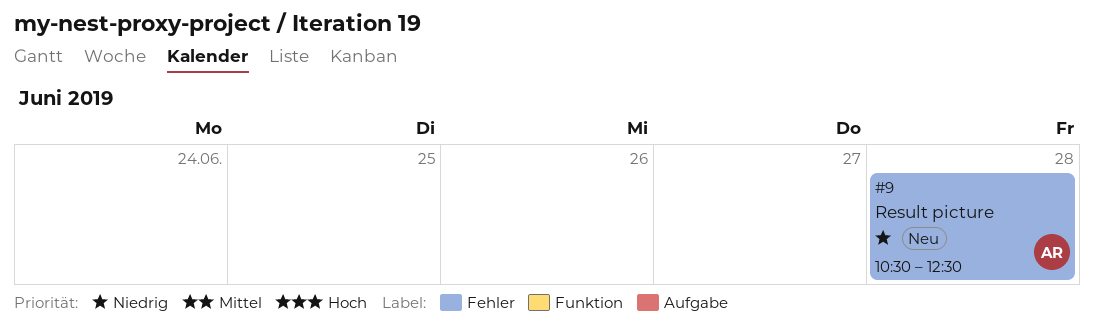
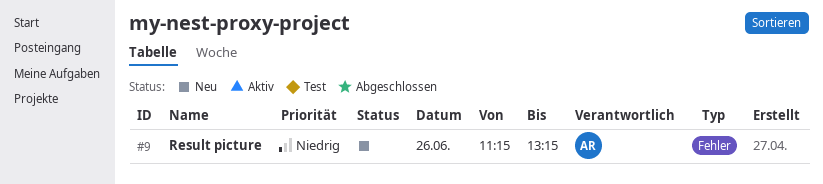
#9, day: Jun 28 -> Jun 26
#9, begins: 10:30 -> 11:15
#9, ends: 12:30 -> 13:15

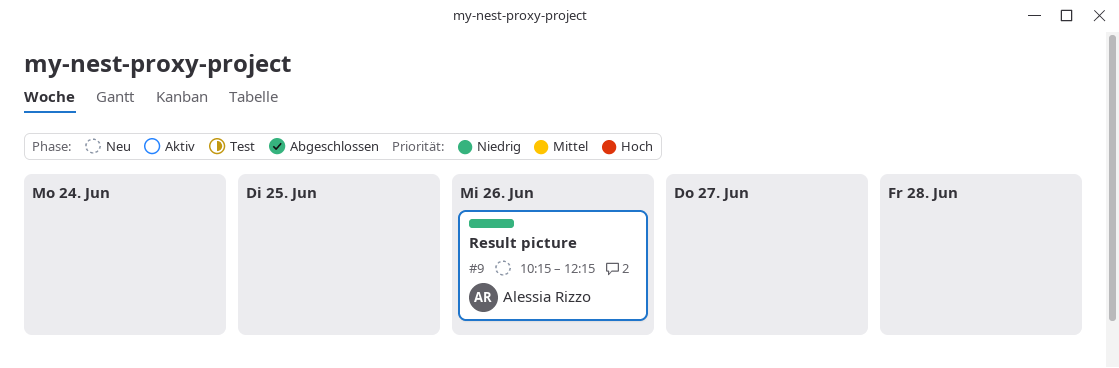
#9, begins: 11:15 -> 10:15
#9, ends: 13:15 -> 12:15

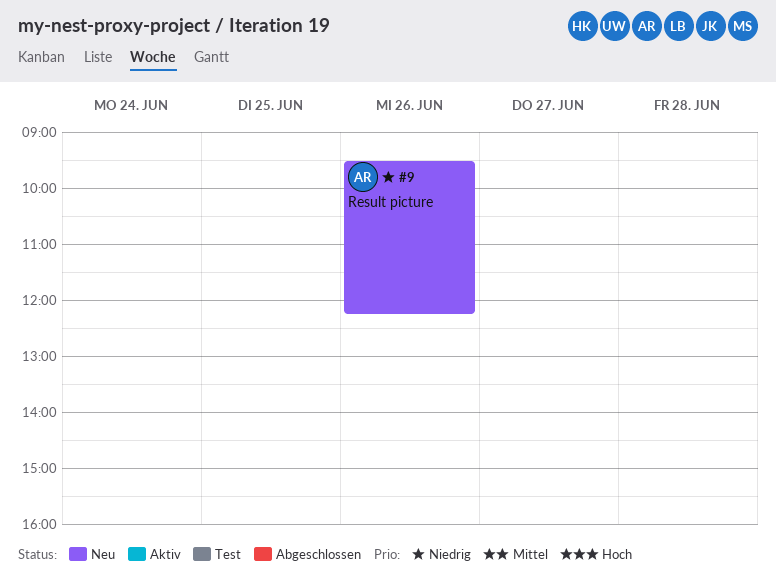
#9, begins: 10:15 -> 09:30

